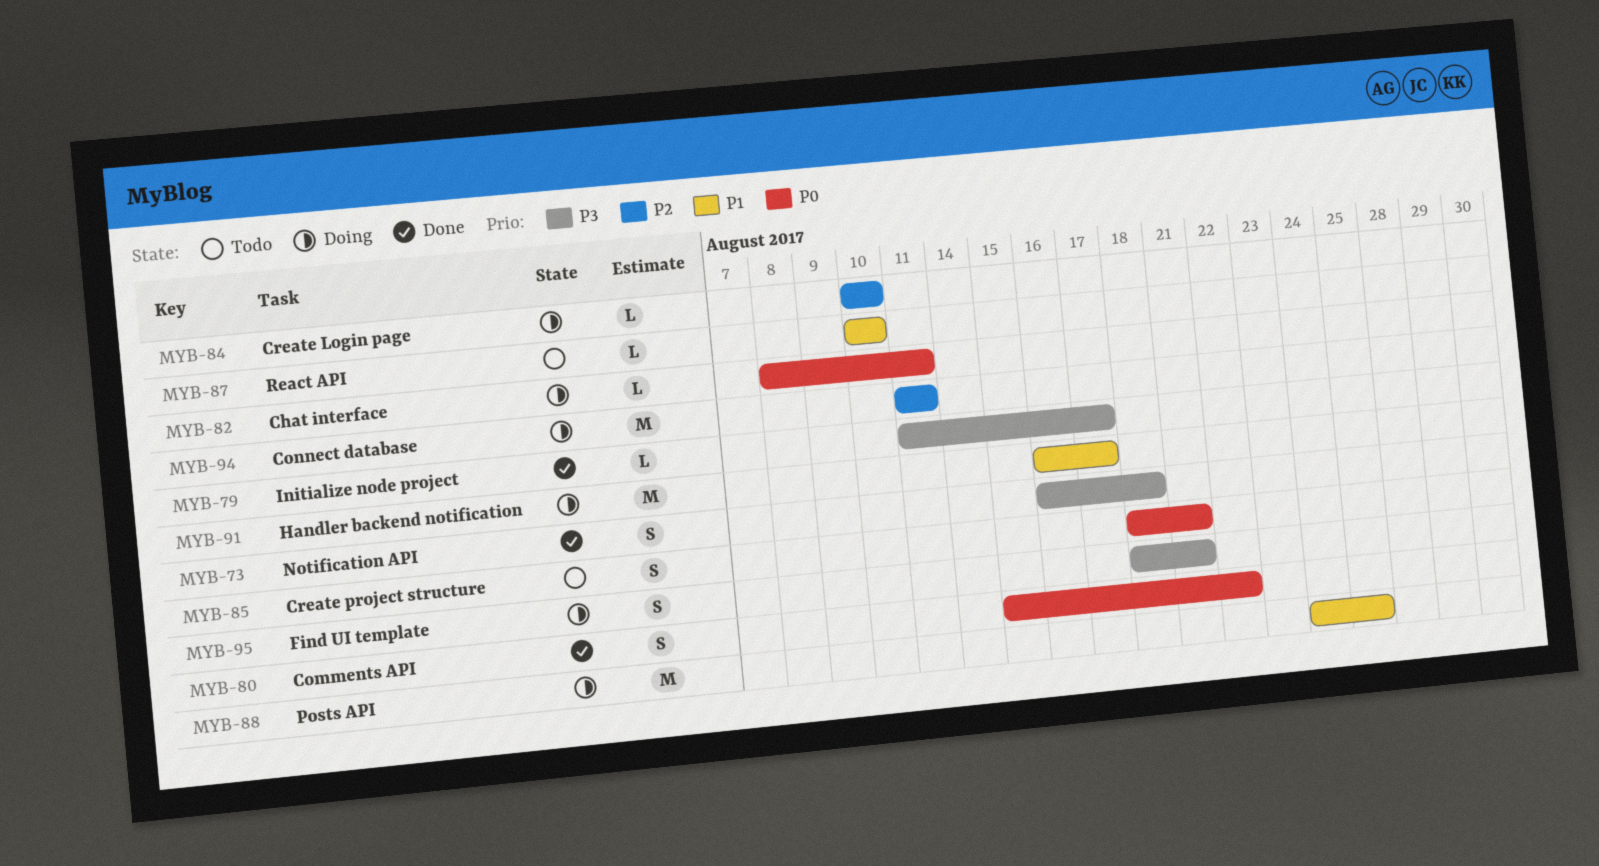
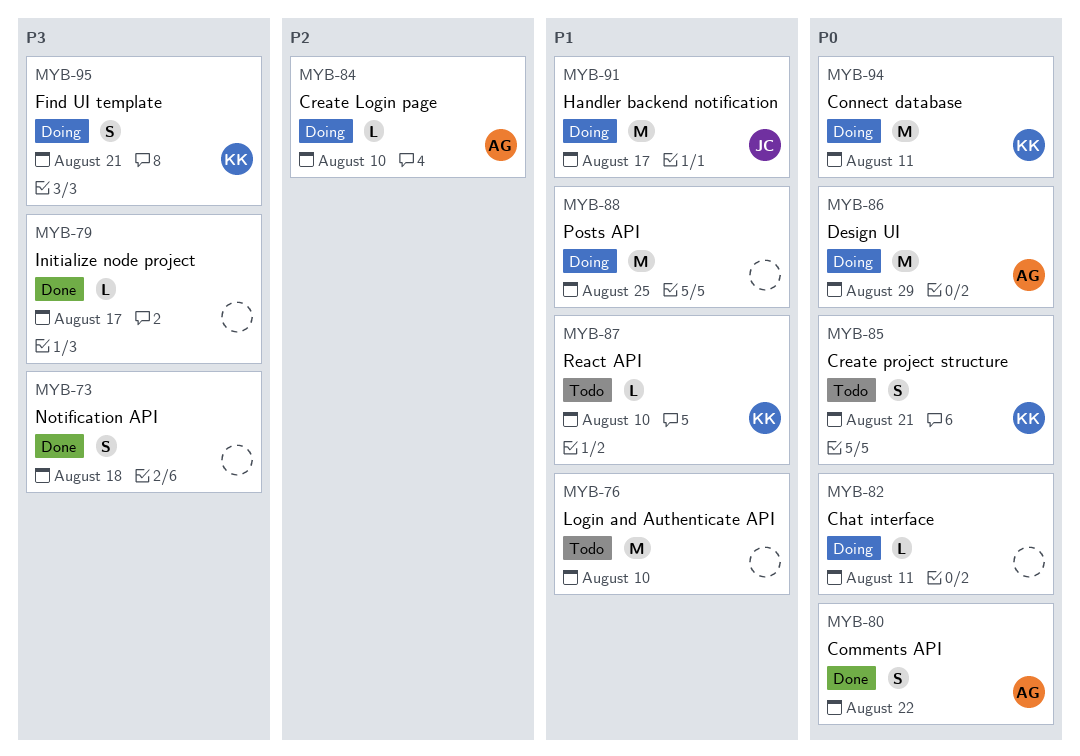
MYB-76: none -> present
MYB-86: none -> present
MYB-94, priority: P2 -> P0

